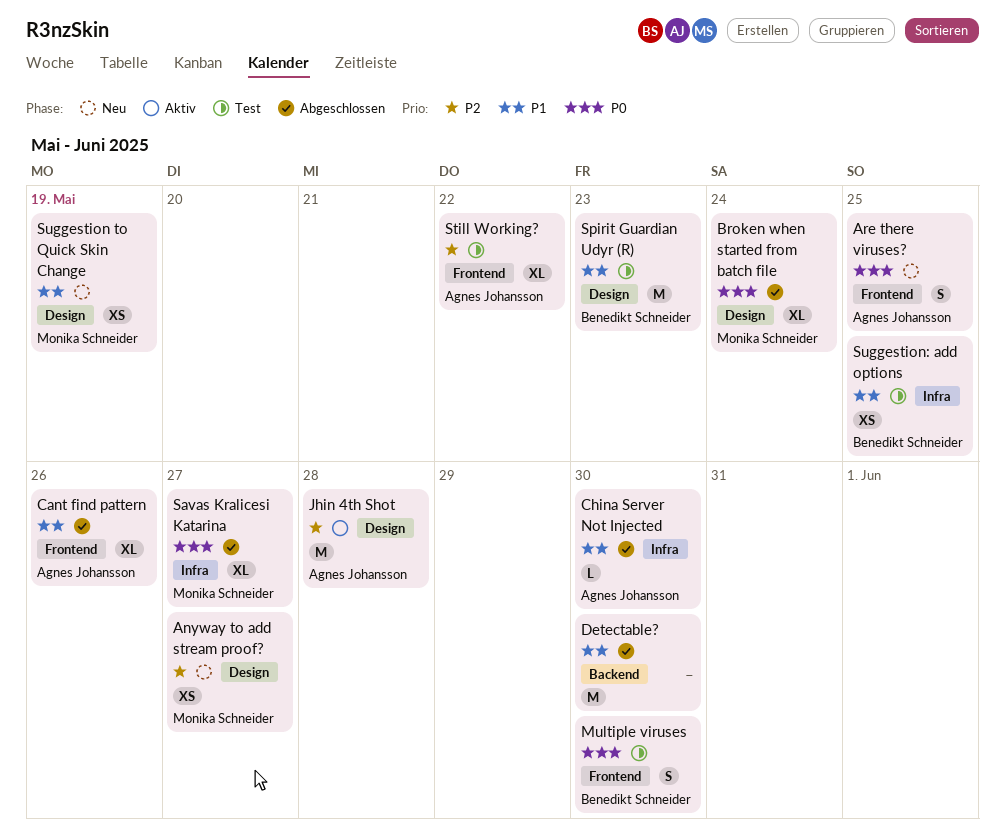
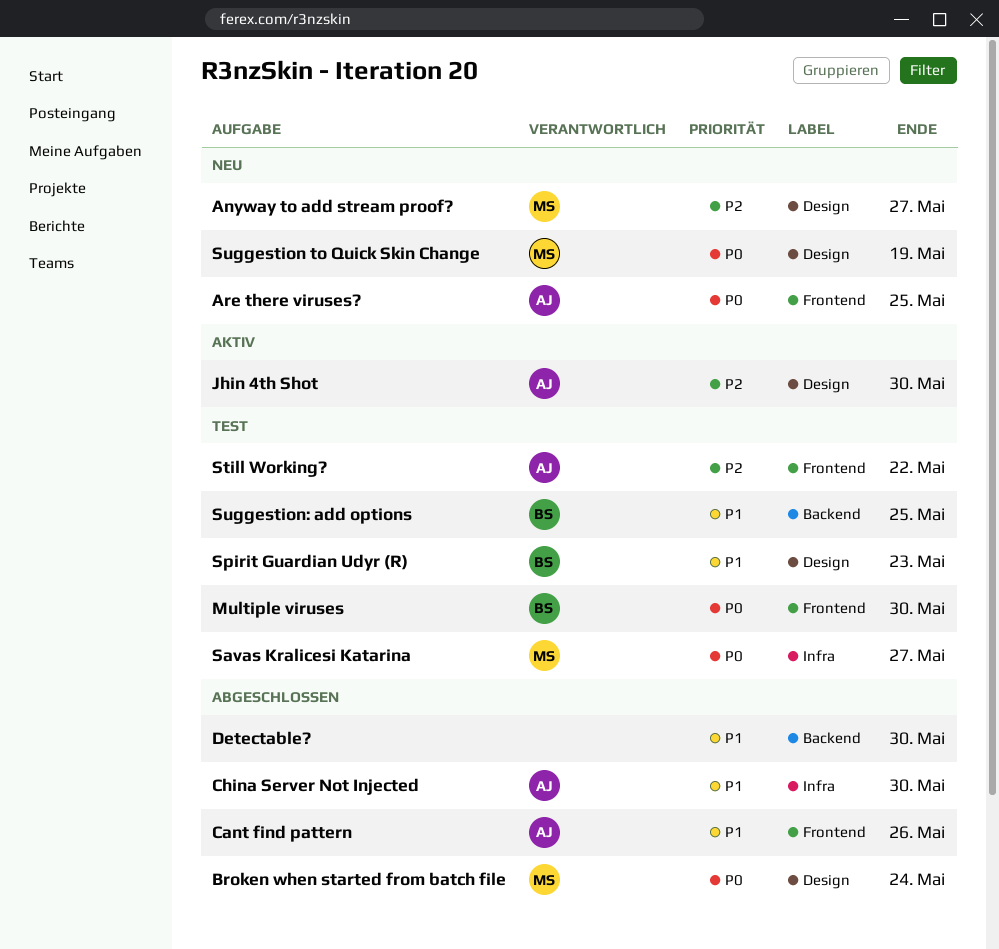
Jhin 4th Shot, due: May 28 -> May 30
Savas Kralicesi Katarina, status: Abgeschlossen -> Test
Suggestion to Quick Skin Change, priority: P1 -> P0
Suggestion: add options, label: Infra -> Backend

